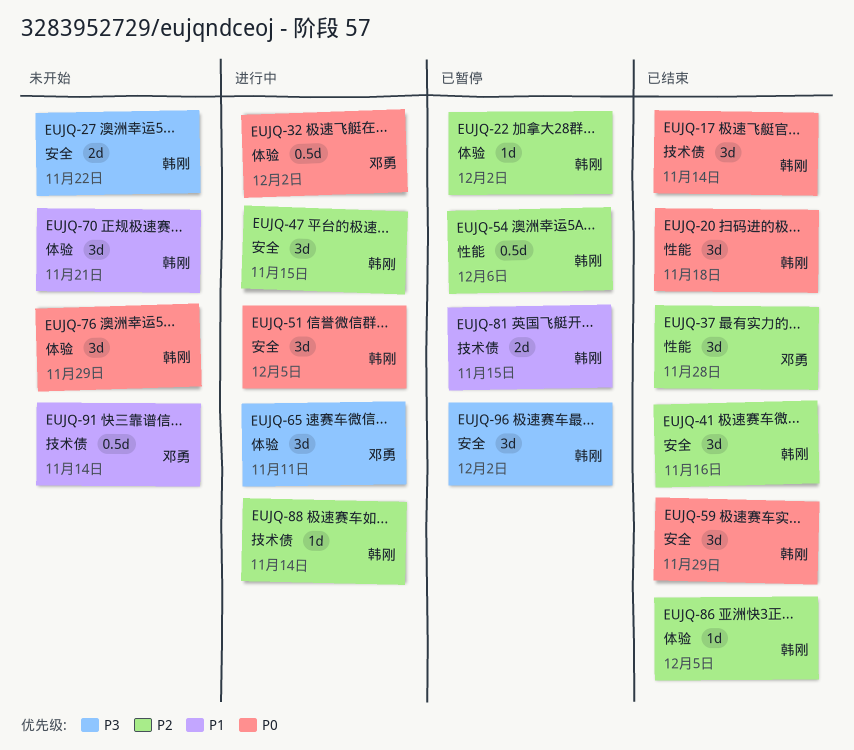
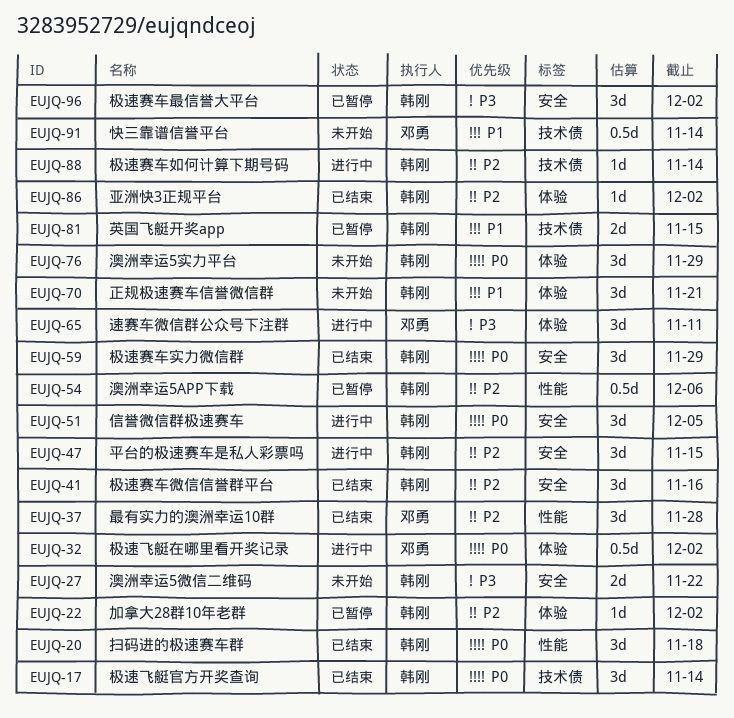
EUJQ-86, due: Dec 5 -> Dec 2

